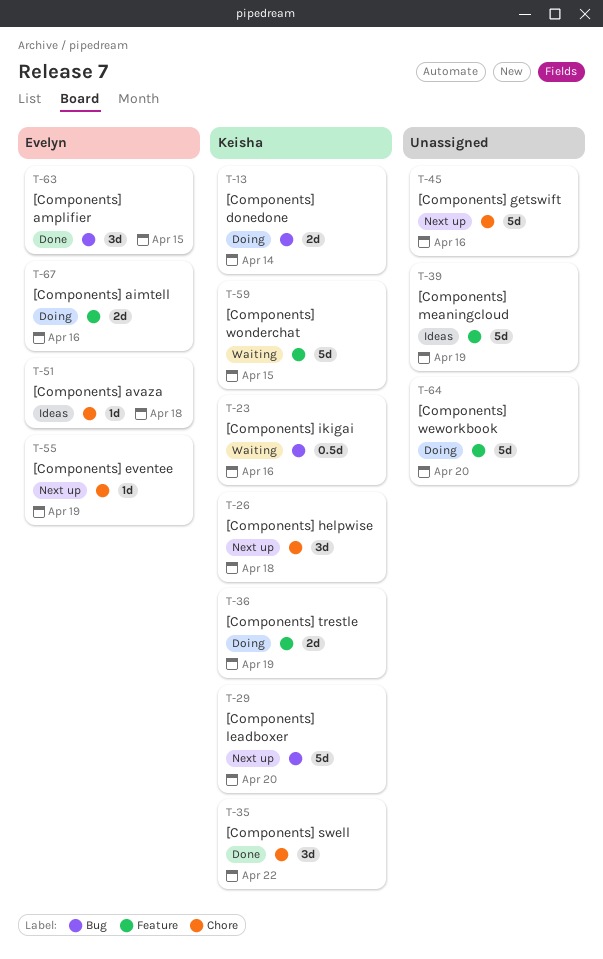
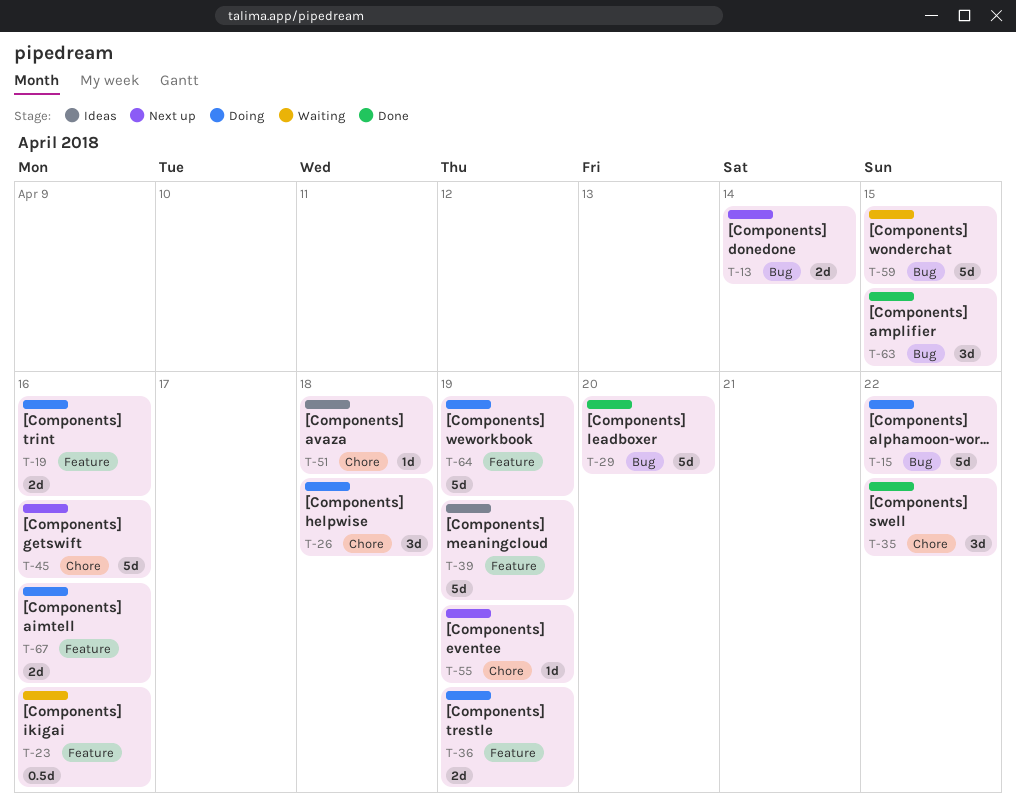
T-13, status: Doing -> Next up
T-15: none -> present
T-19: none -> present
T-23, label: Bug -> Feature
T-26, status: Next up -> Doing
T-29, status: Next up -> Done
T-59, label: Feature -> Bug
T-64, due: Apr 20 -> Apr 19

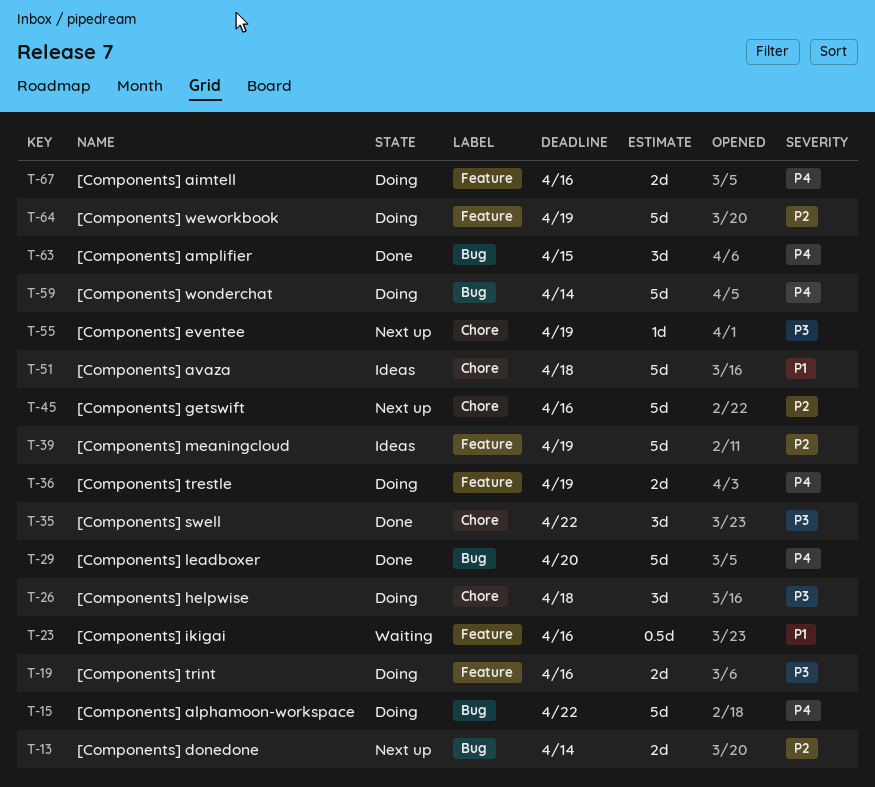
T-51, estimate: 1d -> 5d
T-59, status: Waiting -> Doing
T-59, due: Apr 15 -> Apr 14

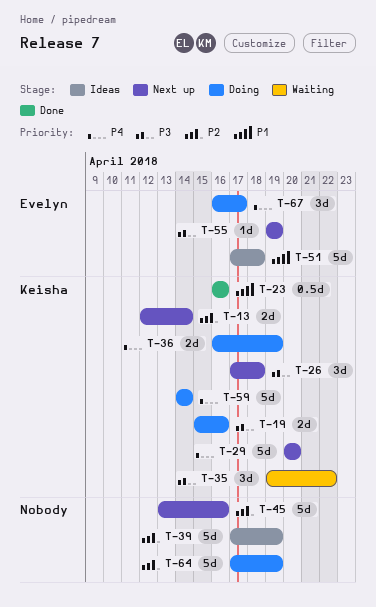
T-15: present -> none
T-23, status: Waiting -> Done
T-26, status: Doing -> Next up
T-29, status: Done -> Next up
T-35, status: Done -> Waiting
T-63: present -> none
T-67, estimate: 2d -> 3d
T-67, due: Apr 16 -> Apr 17

